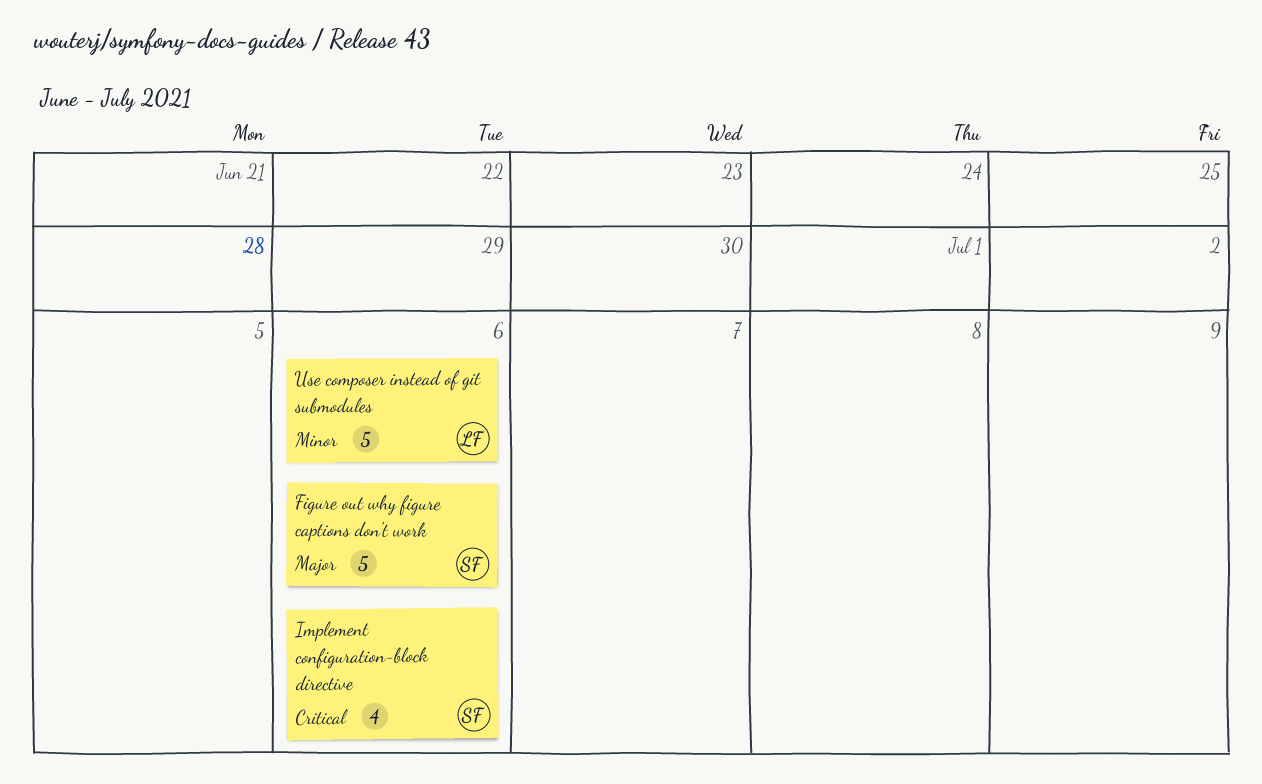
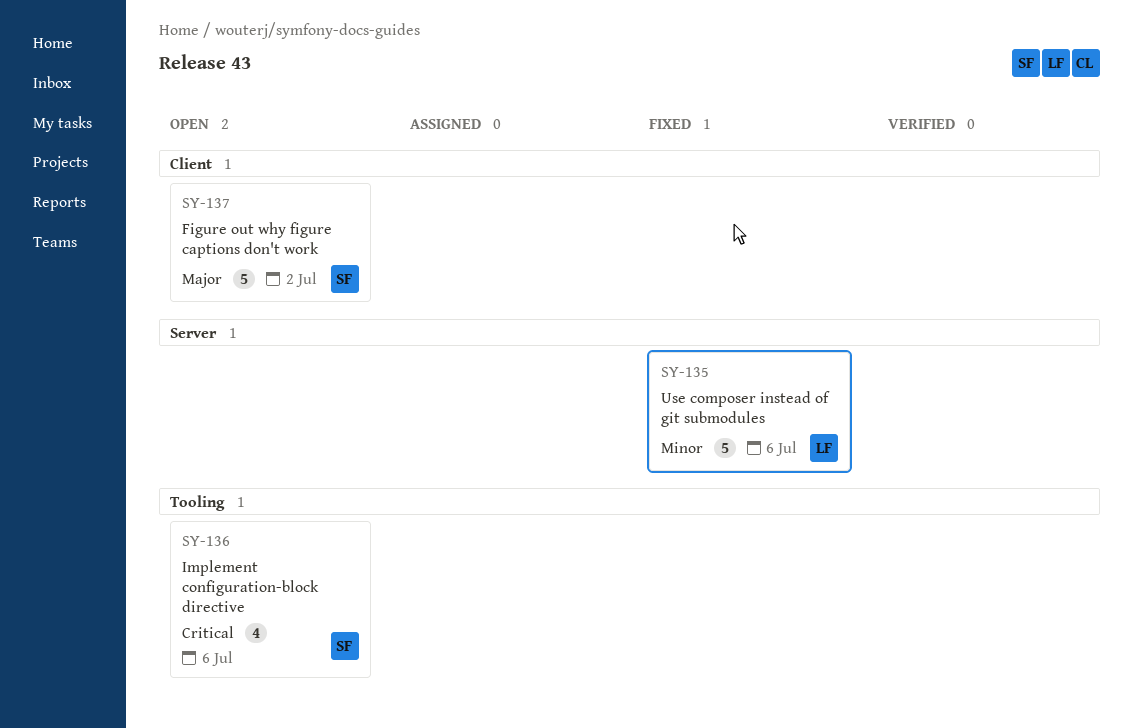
Figure out why figure captions don't work, due: Jul 6 -> Jul 2

